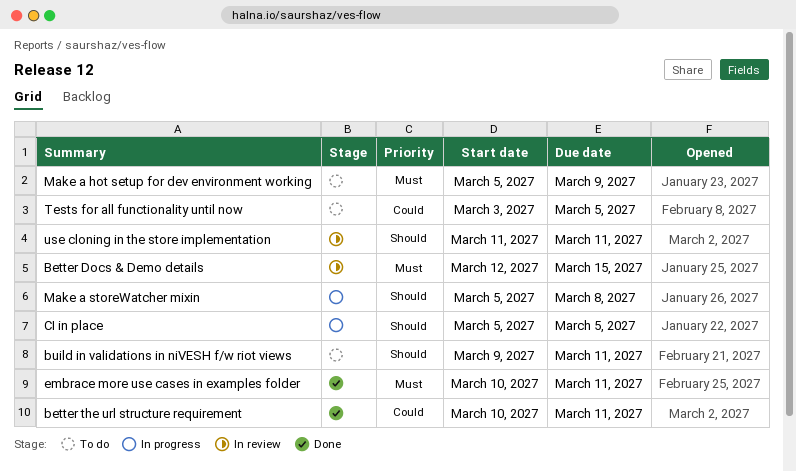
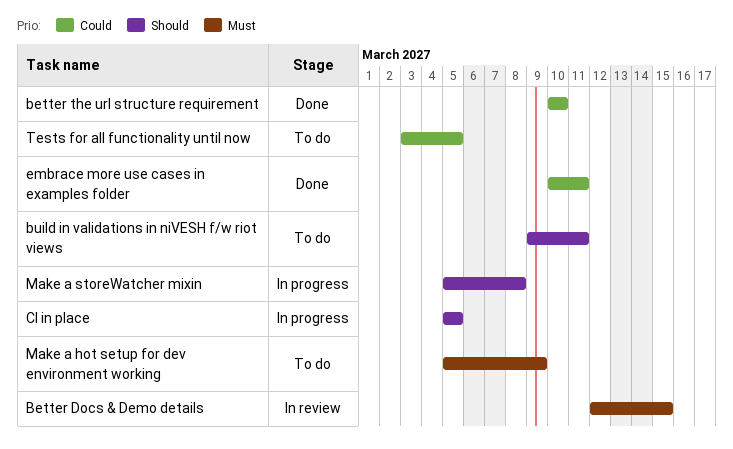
better the url structure requirement, due: Mar 11 -> Mar 10
embrace more use cases in examples folder, priority: Must -> Could
use cloning in the store implementation: present -> none

